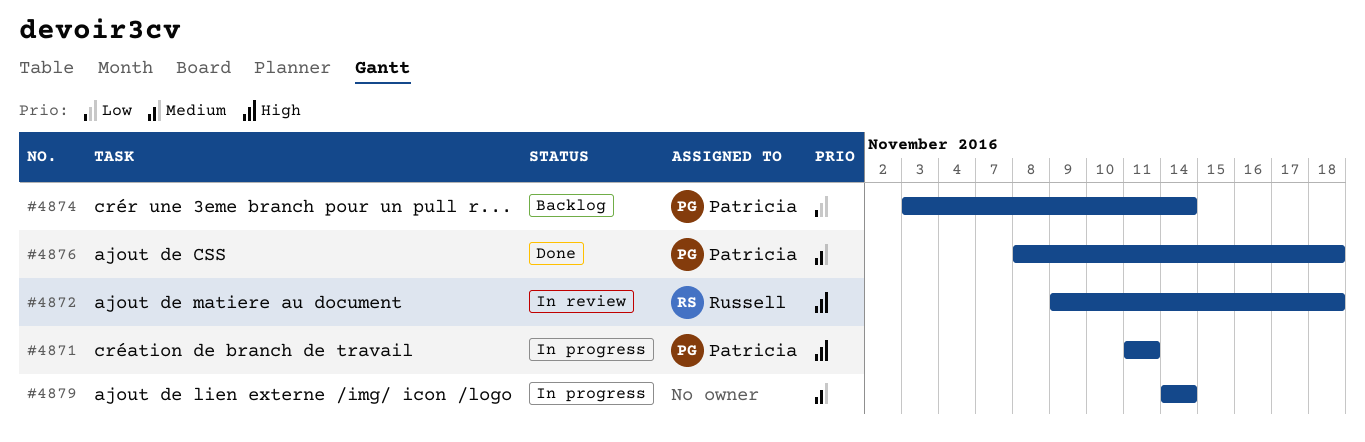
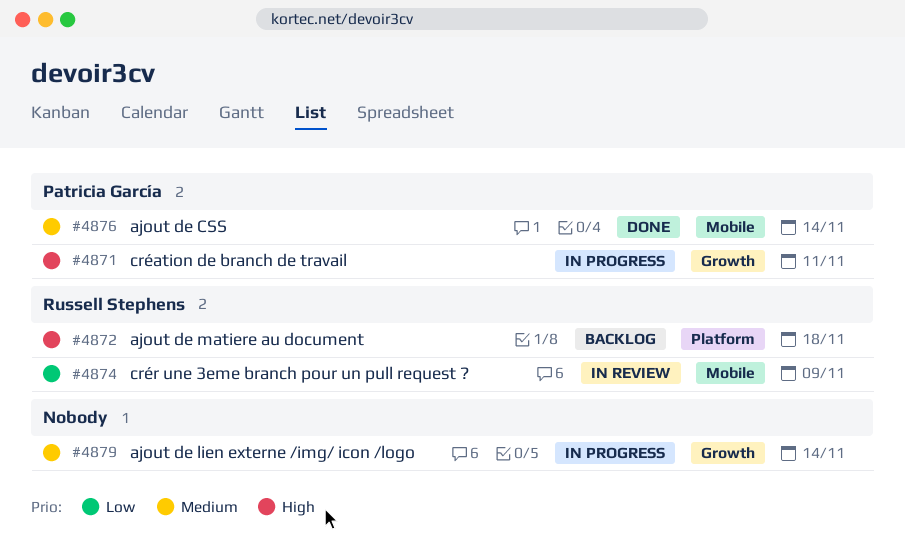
#4872, status: In review -> Backlog
#4874, status: Backlog -> In review
#4874, owner: Patricia García -> Russell Stephens
#4874, due: Nov 14 -> Nov 9
#4876, due: Nov 18 -> Nov 14

